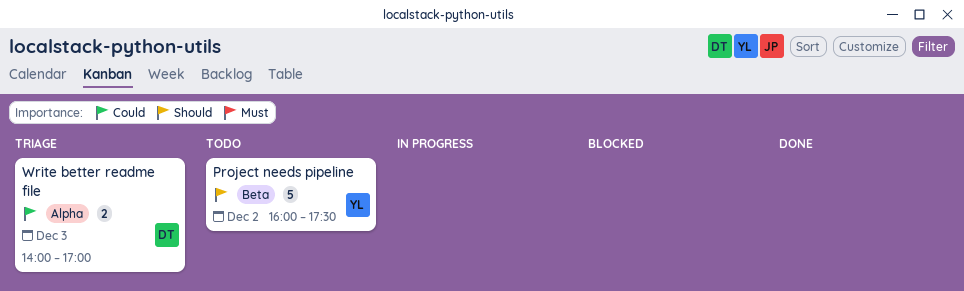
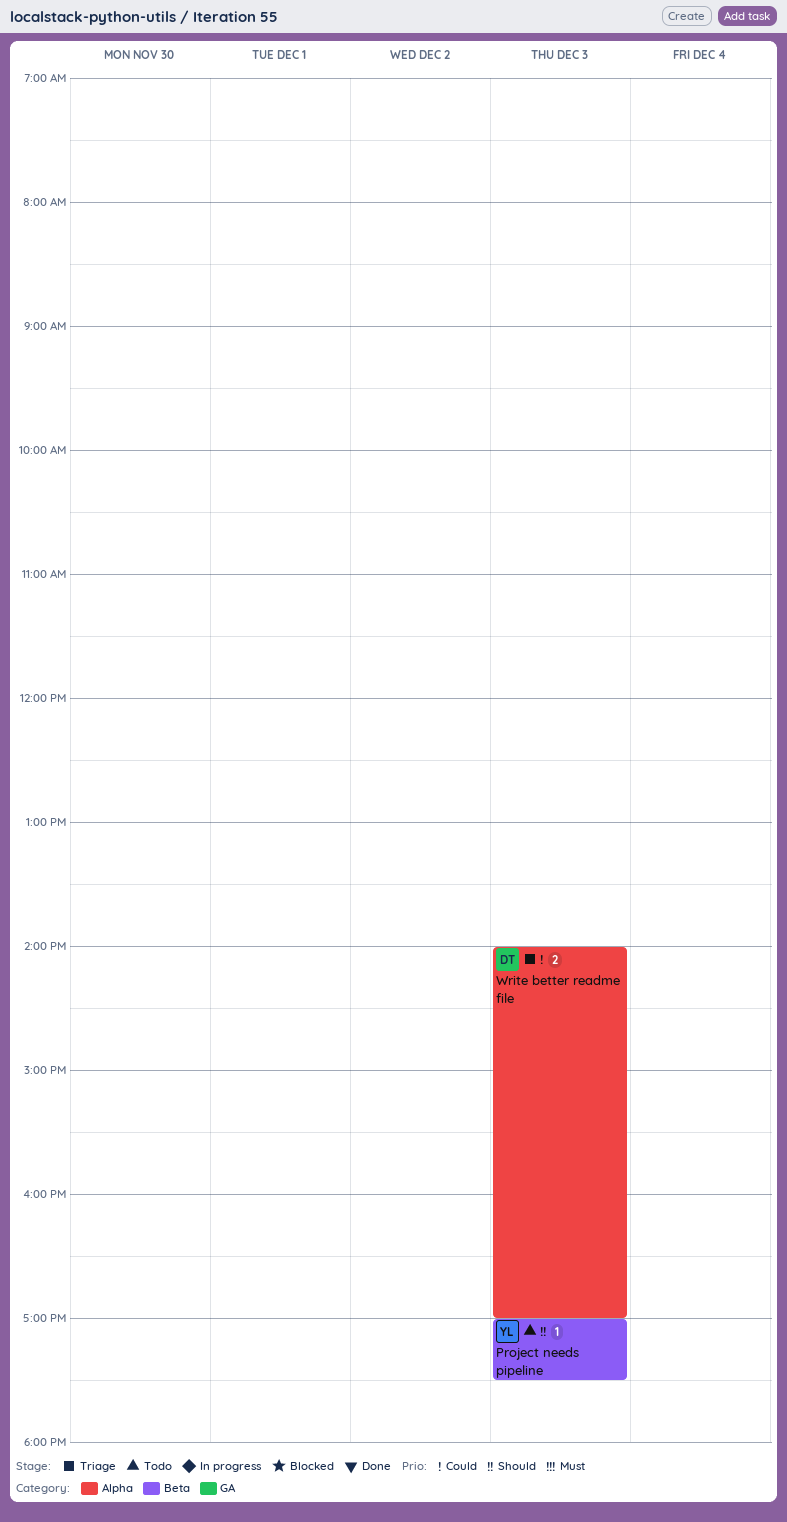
Project needs pipeline, estimate: 5 -> 1
Project needs pipeline, day: Dec 2 -> Dec 3
Project needs pipeline, begins: 16:00 -> 17:00

